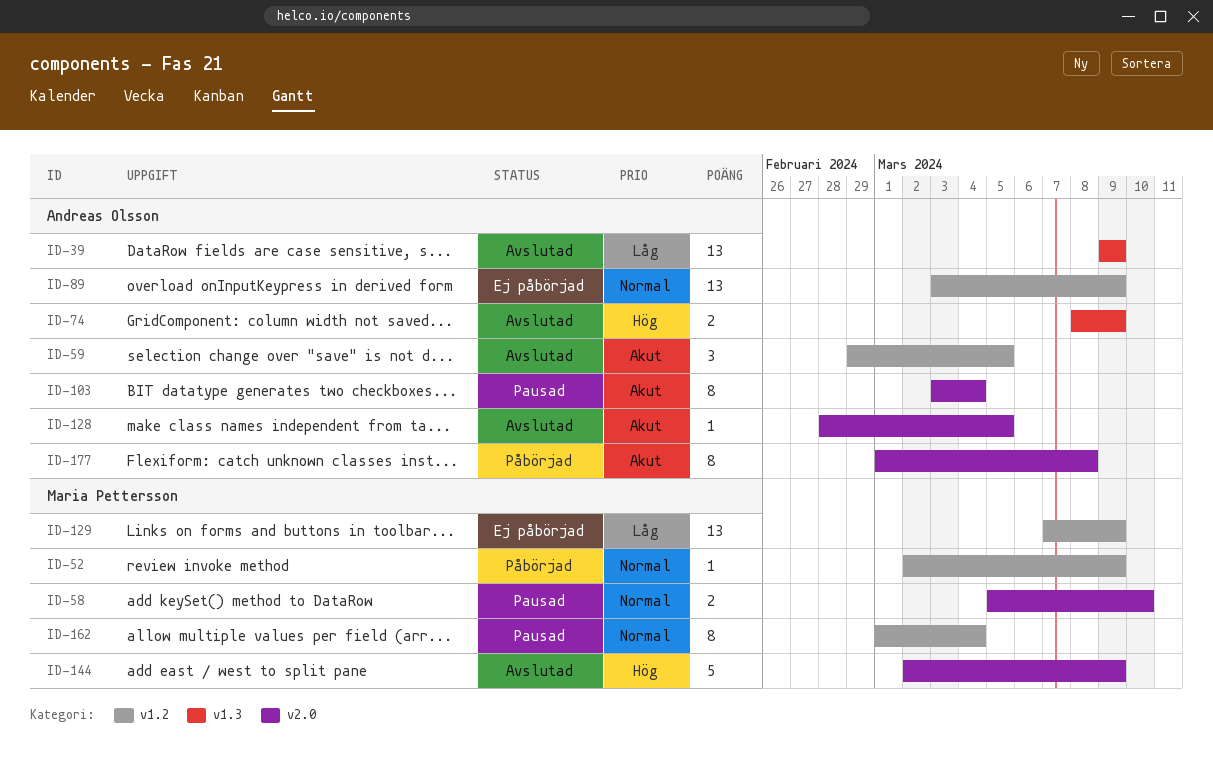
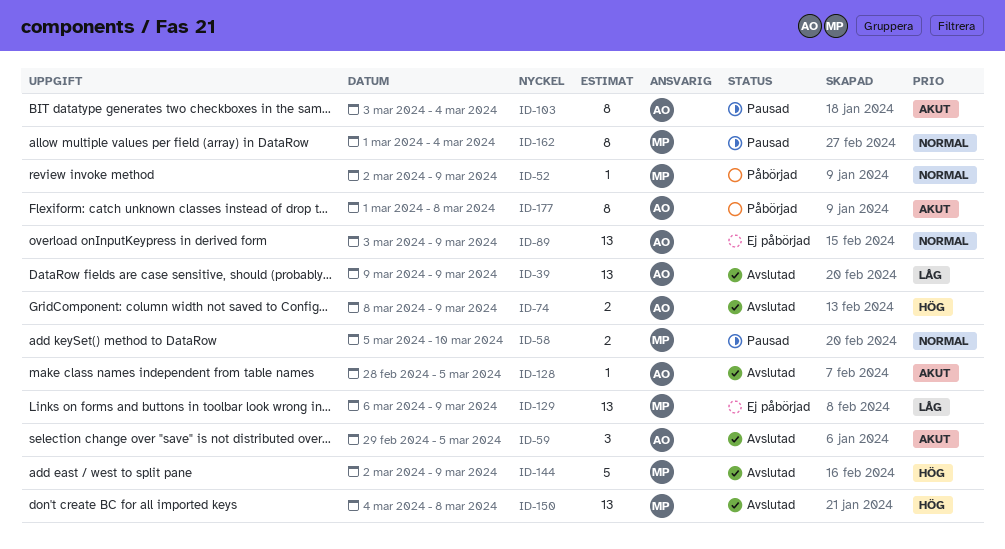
ID-129, start: Mar 7 -> Mar 6
ID-150: none -> present

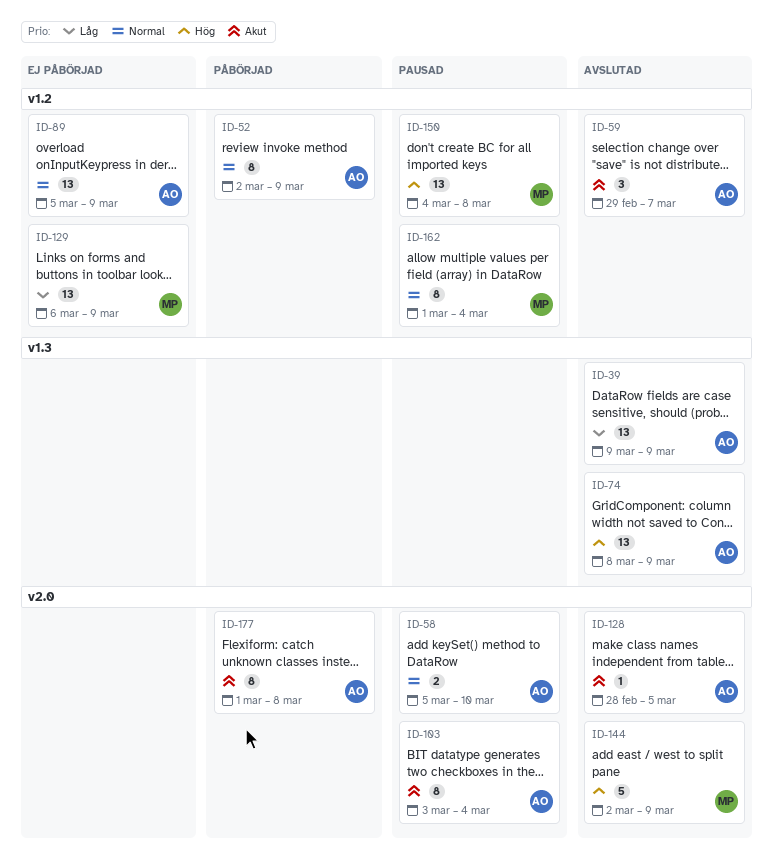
ID-52, owner: MP -> AO
ID-52, estimate: 1 -> 8
ID-58, owner: MP -> AO
ID-59, due: Mar 5 -> Mar 7
ID-74, estimate: 2 -> 13
ID-89, start: Mar 3 -> Mar 5
ID-150, status: Avslutad -> Pausad

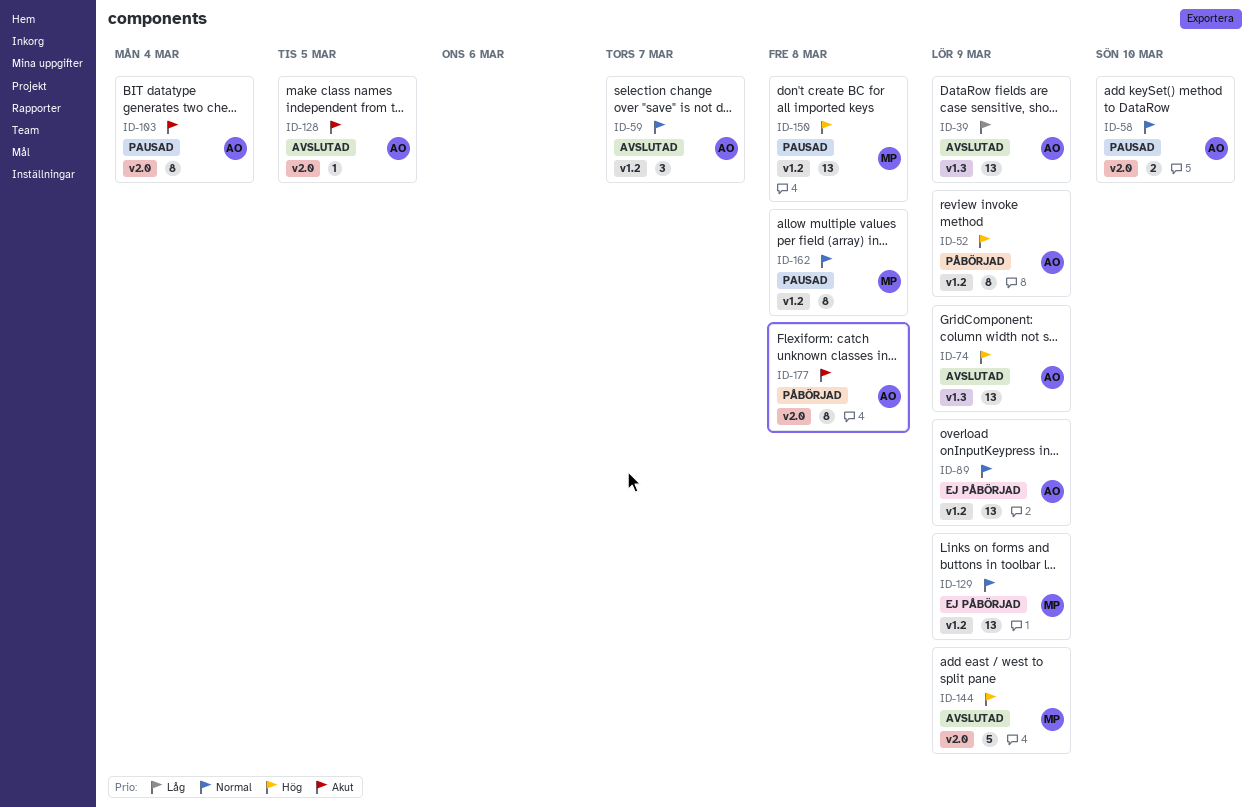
ID-52, priority: Normal -> Hög
ID-59, priority: Akut -> Normal
ID-129, priority: Låg -> Normal
ID-162, due: Mar 4 -> Mar 8

